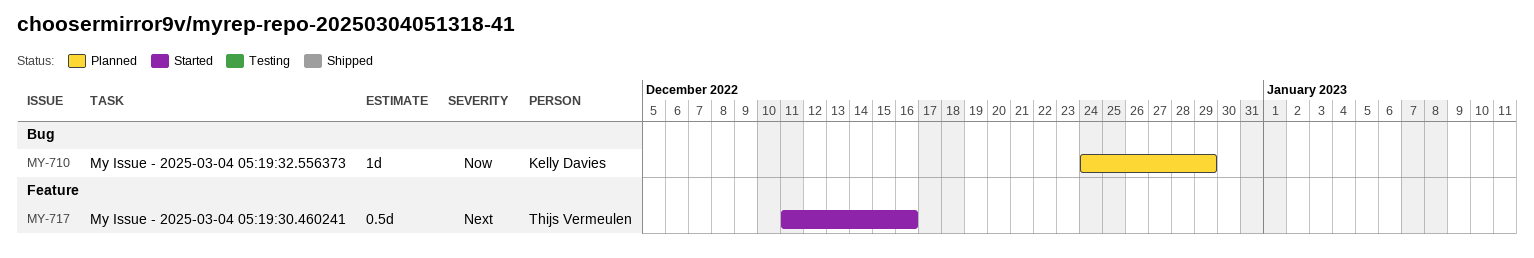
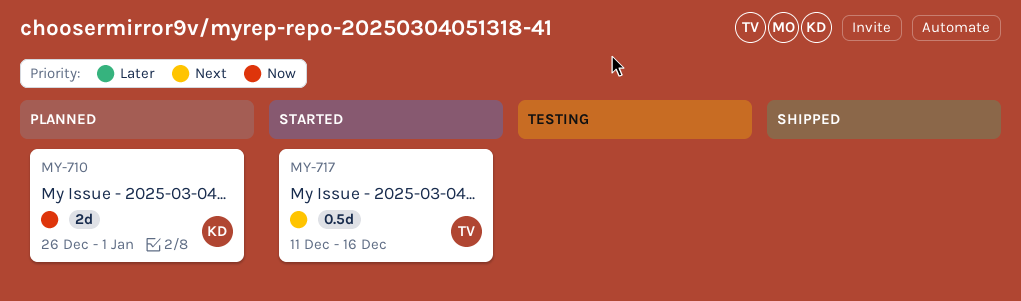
MY-710, estimate: 1d -> 2d
MY-710, start: Dec 24 -> Dec 26
MY-710, due: Dec 29 -> Jan 1

